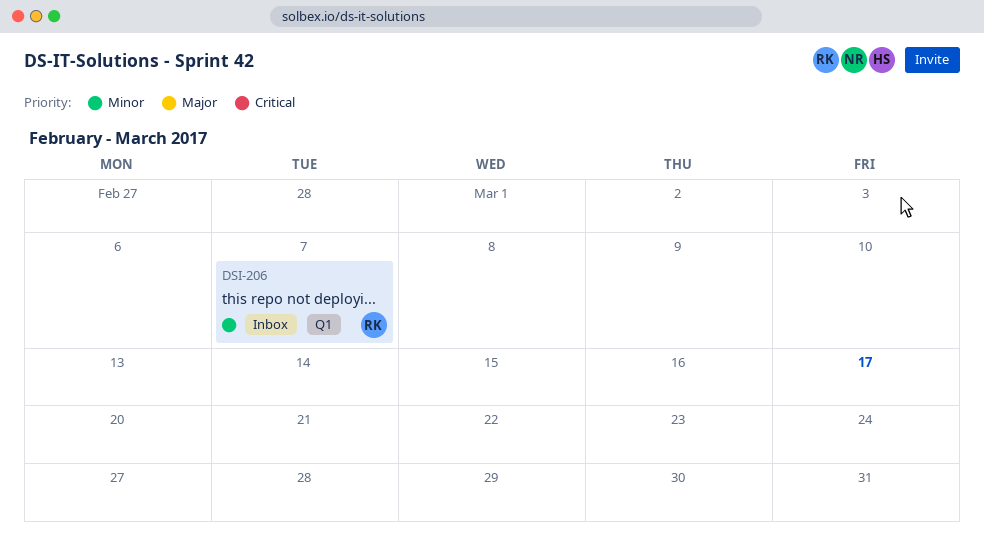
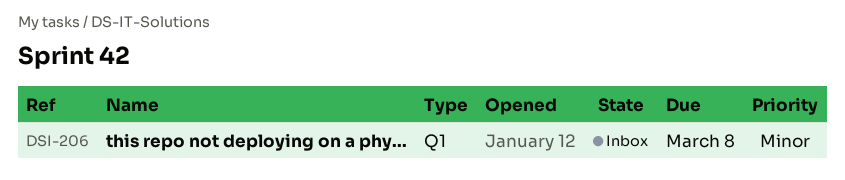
DSI-206, due: Mar 7 -> Mar 8

